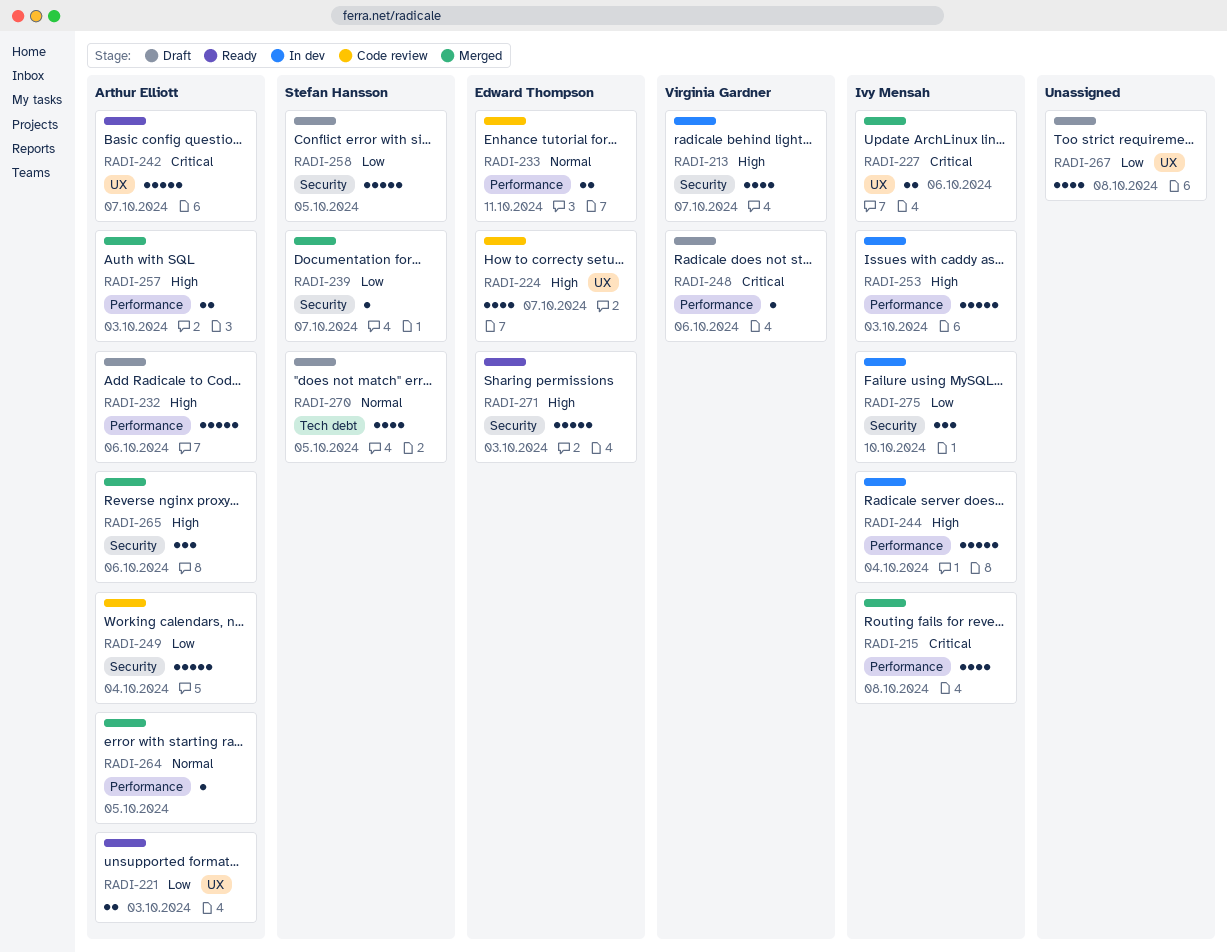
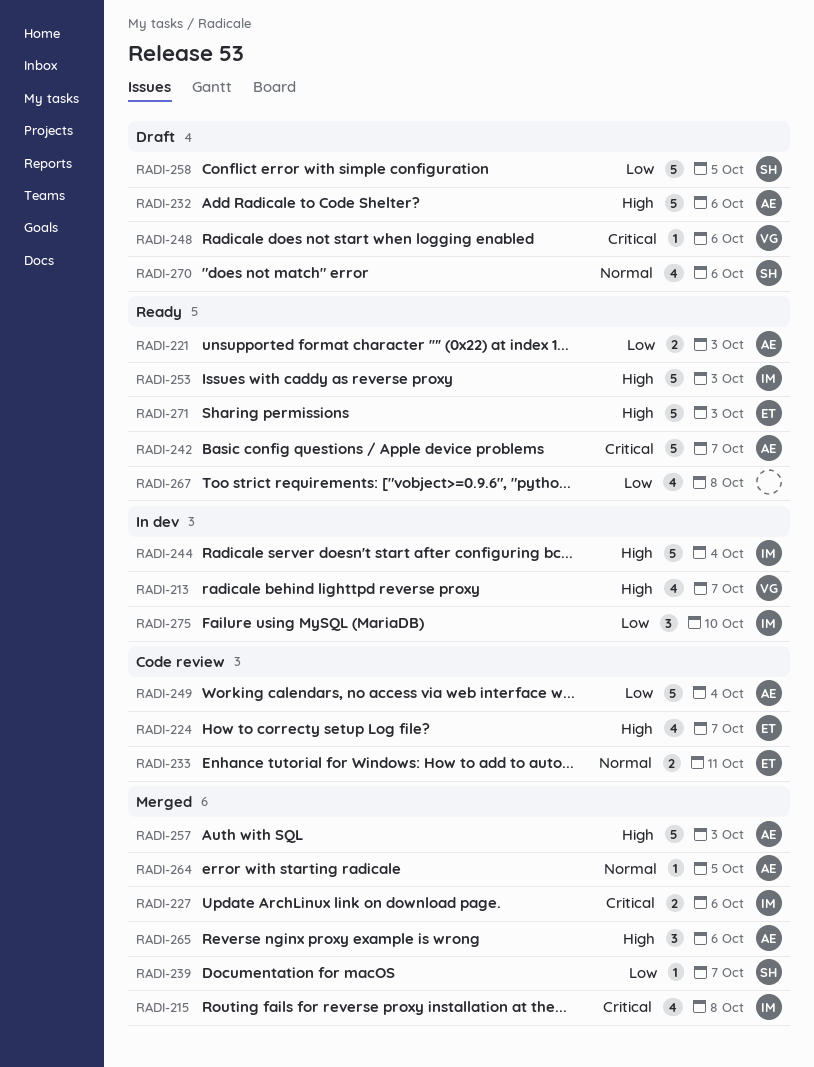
RADI-253, status: In dev -> Ready
RADI-257, estimate: 2 -> 5
RADI-267, status: Draft -> Ready
RADI-270, due: Oct 5 -> Oct 6

